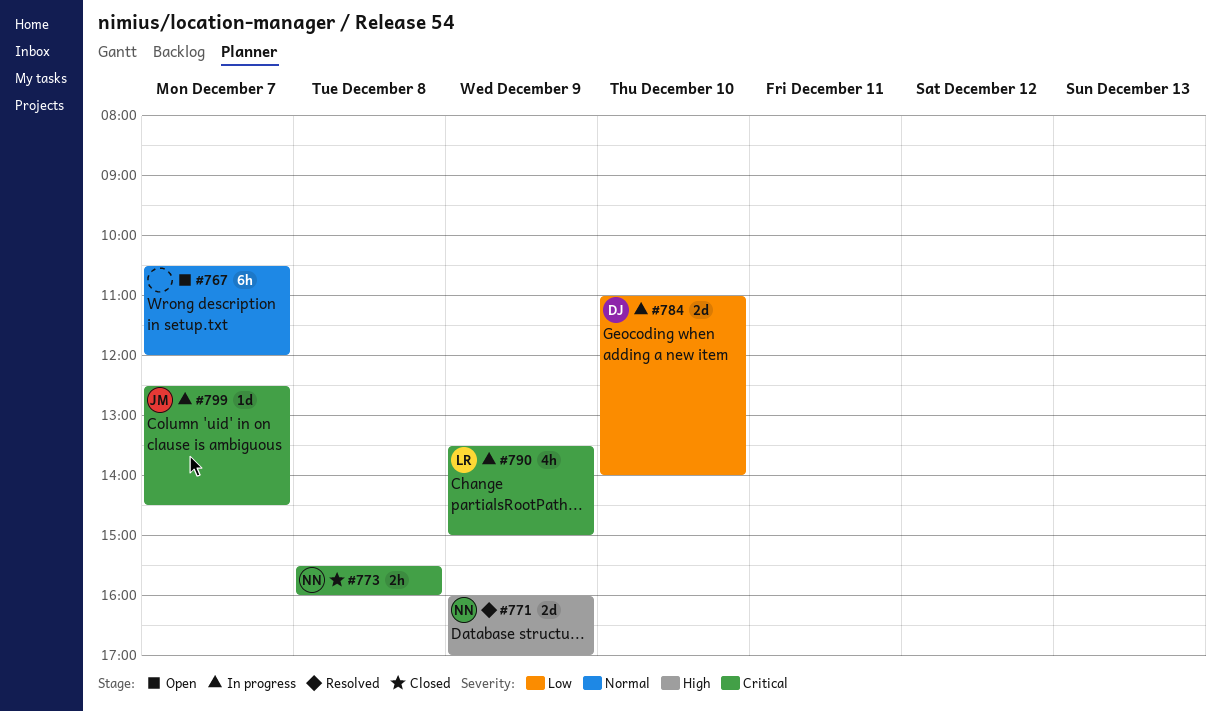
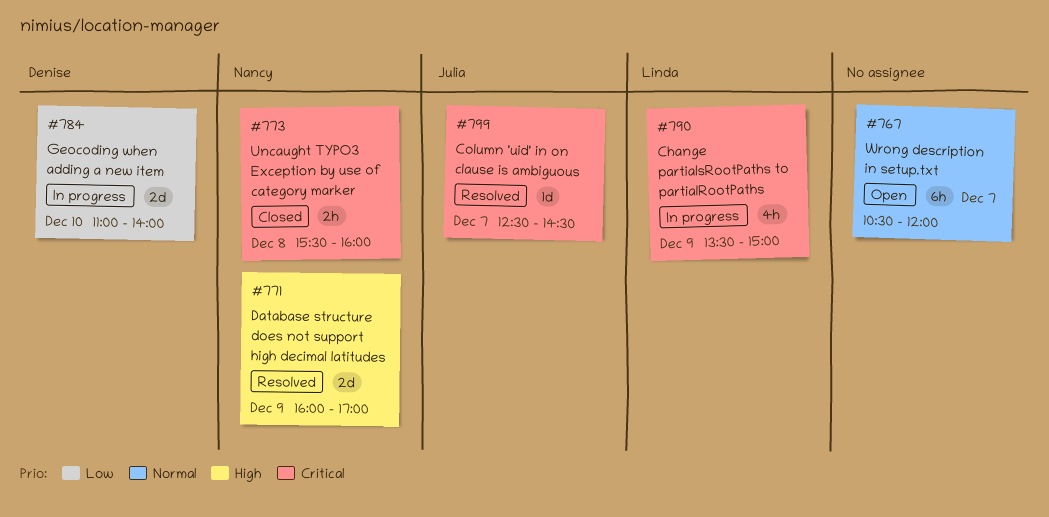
#799, status: In progress -> Resolved

